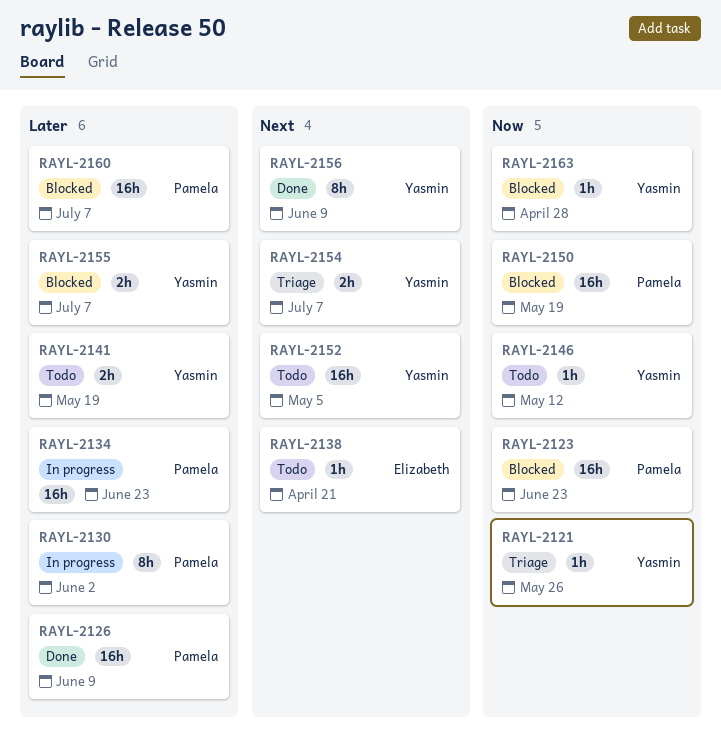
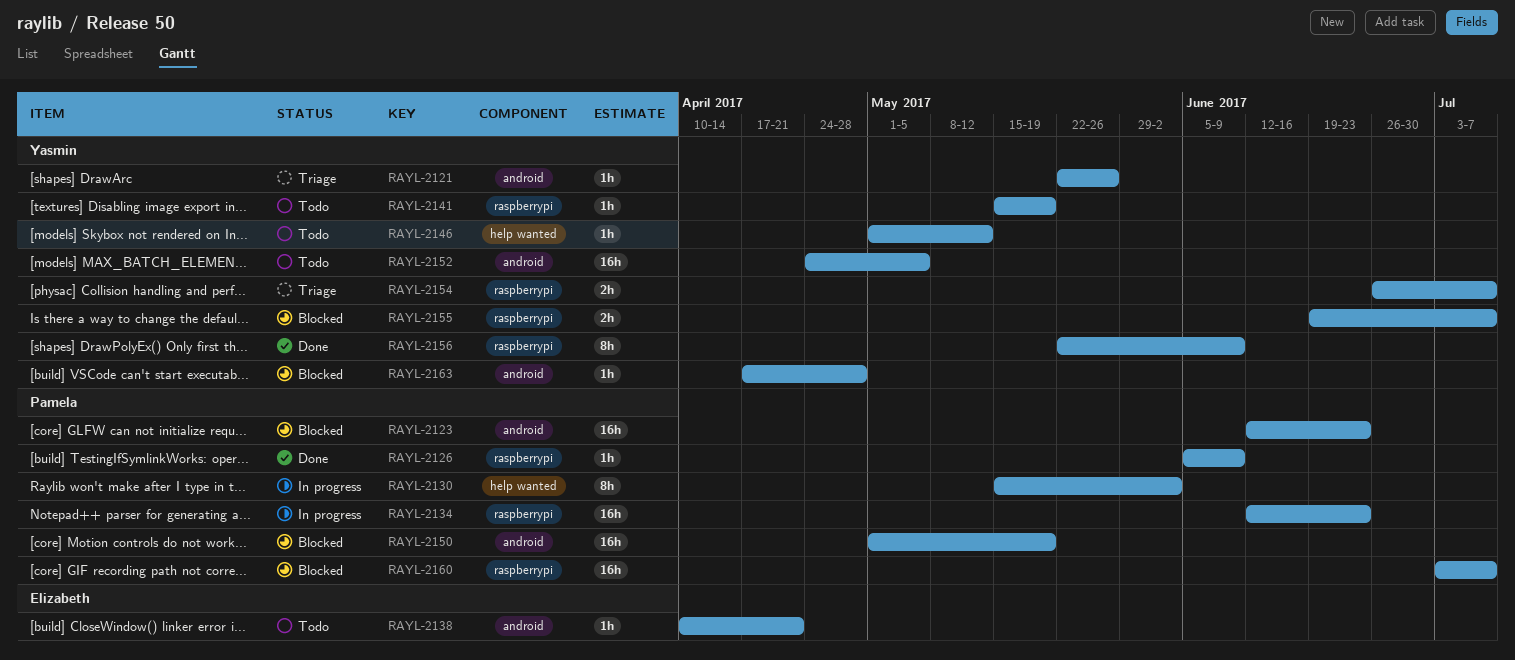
RAYL-2126, estimate: 16h -> 1h
RAYL-2141, estimate: 2h -> 1h

